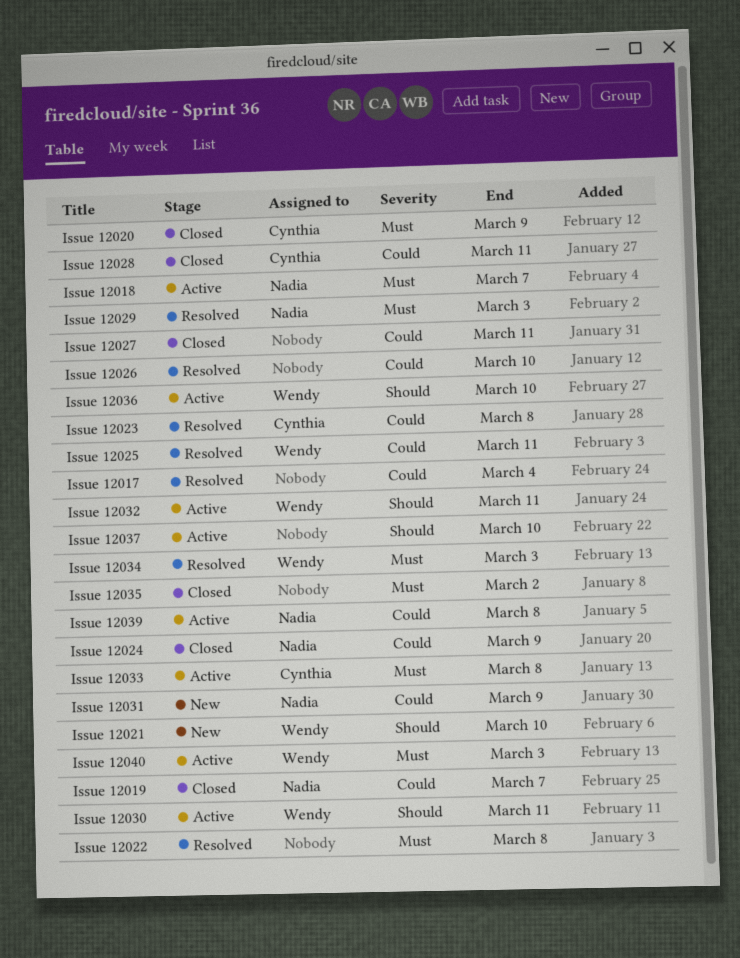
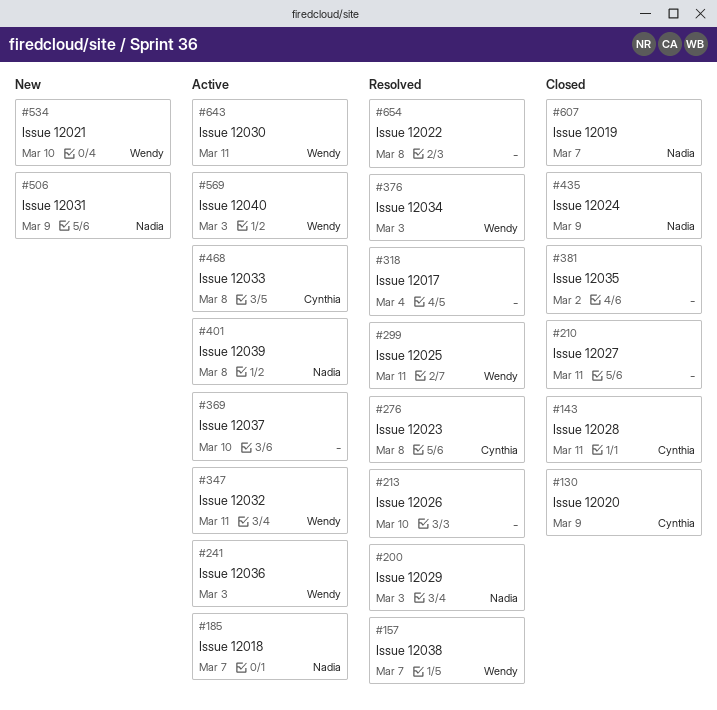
Issue 12036, due: Mar 10 -> Mar 3
Issue 12038: none -> present

